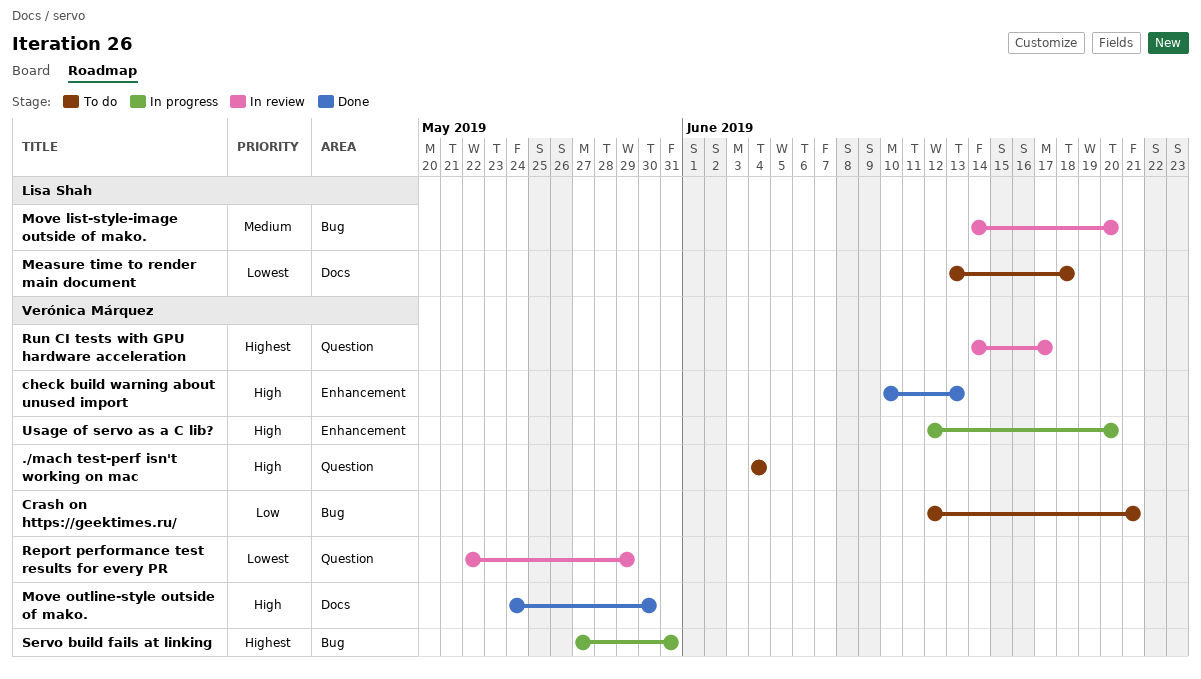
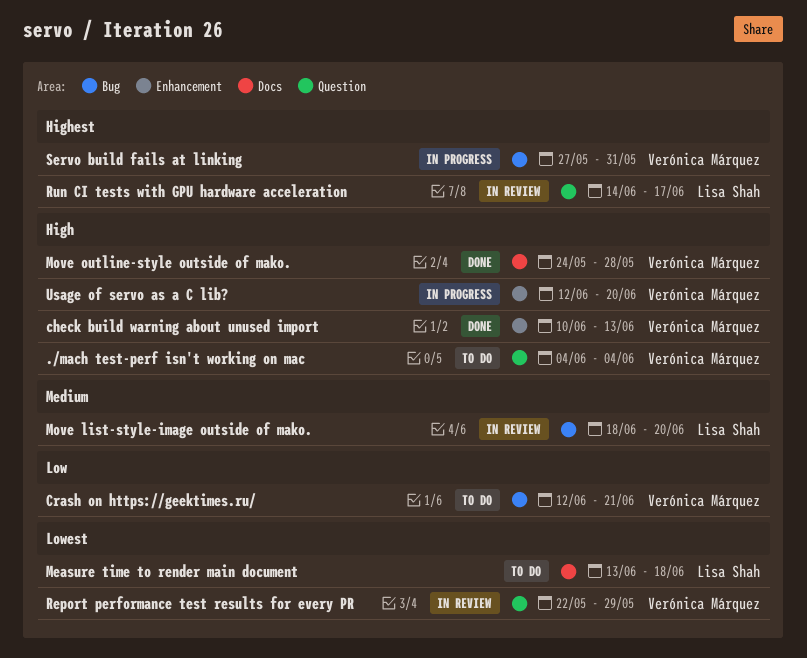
Move list-style-image outside of mako., start: Jun 14 -> Jun 18
Move outline-style outside of mako., due: May 30 -> May 28
Run CI tests with GPU hardware acceleration, owner: Verónica Márquez -> Lisa Shah

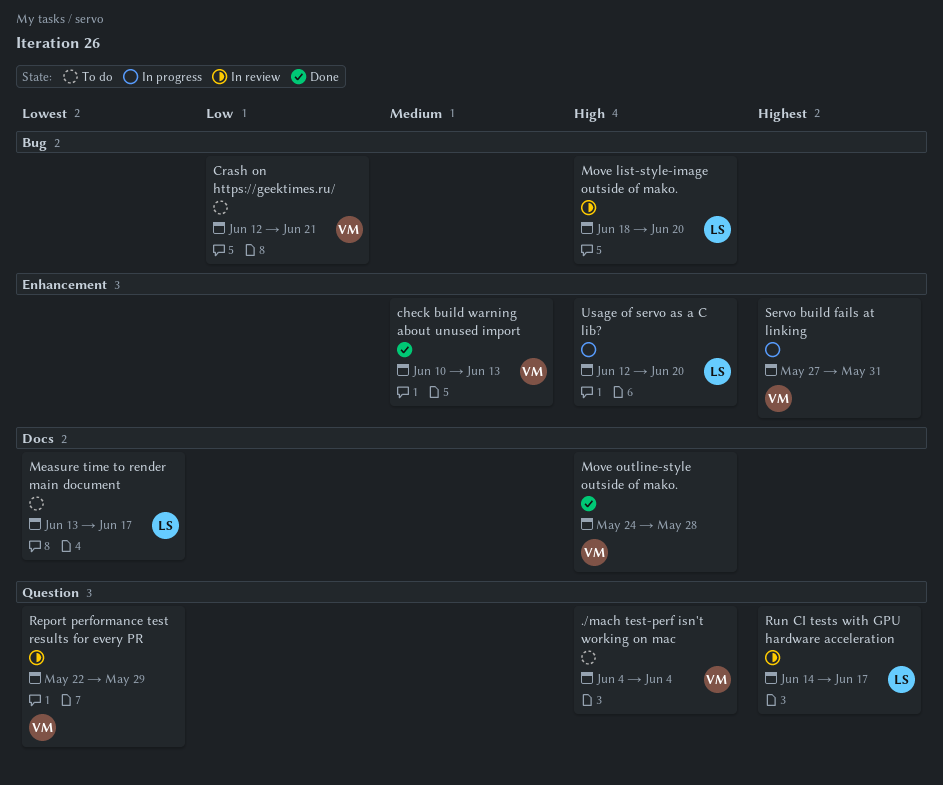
check build warning about unused import, priority: High -> Medium
Measure time to render main document, due: Jun 18 -> Jun 17
Move list-style-image outside of mako., priority: Medium -> High
Servo build fails at linking, label: Bug -> Enhancement
Usage of servo as a C lib?, owner: Verónica Márquez -> Lisa Shah

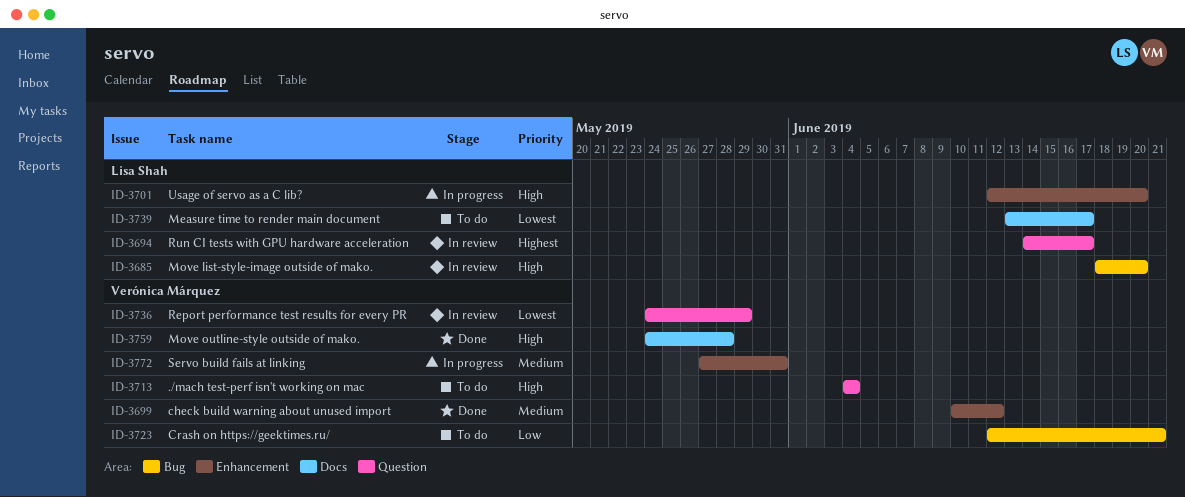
check build warning about unused import, due: Jun 13 -> Jun 12
Report performance test results for every PR, start: May 22 -> May 24
Servo build fails at linking, priority: Highest -> Medium

